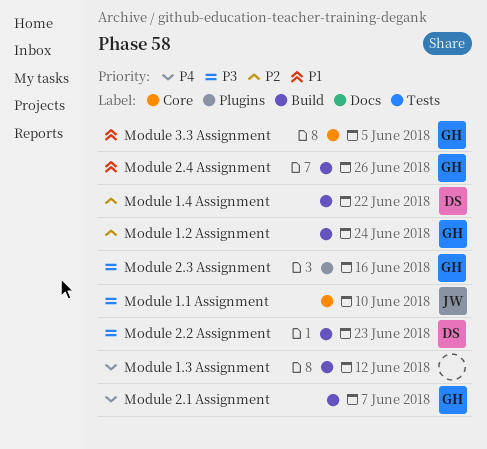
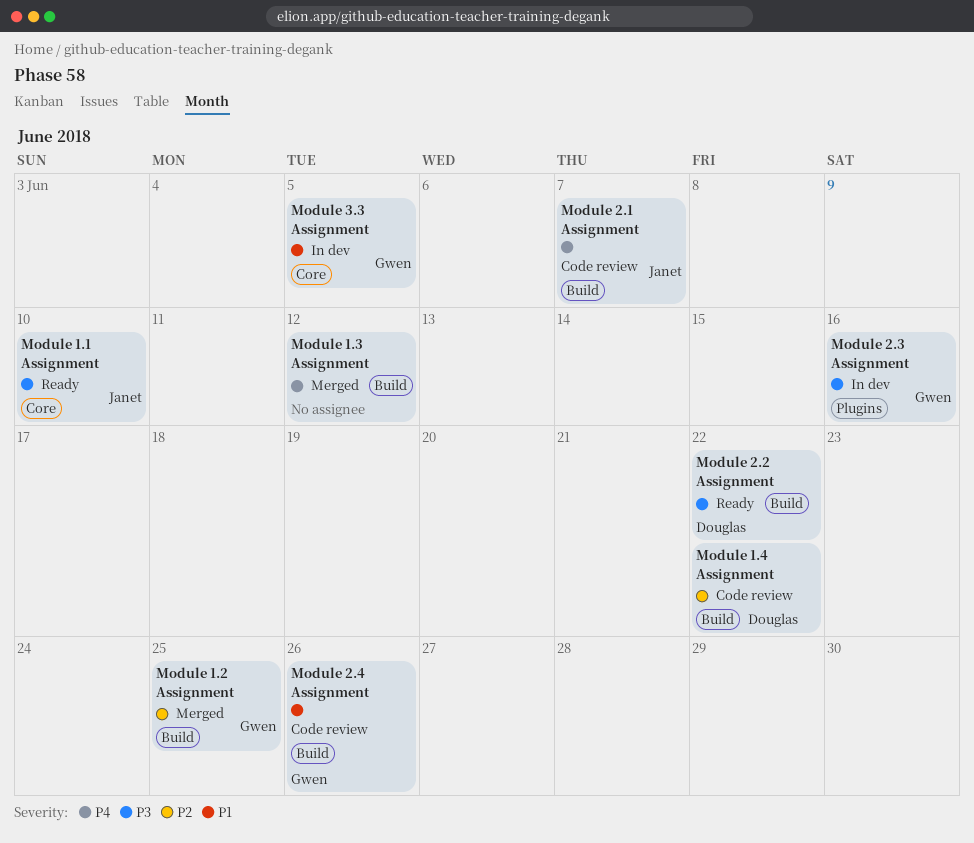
Module 1.2 Assignment, due: Jun 24 -> Jun 25
Module 2.1 Assignment, owner: Gwen -> Janet
Module 2.2 Assignment, due: Jun 23 -> Jun 22

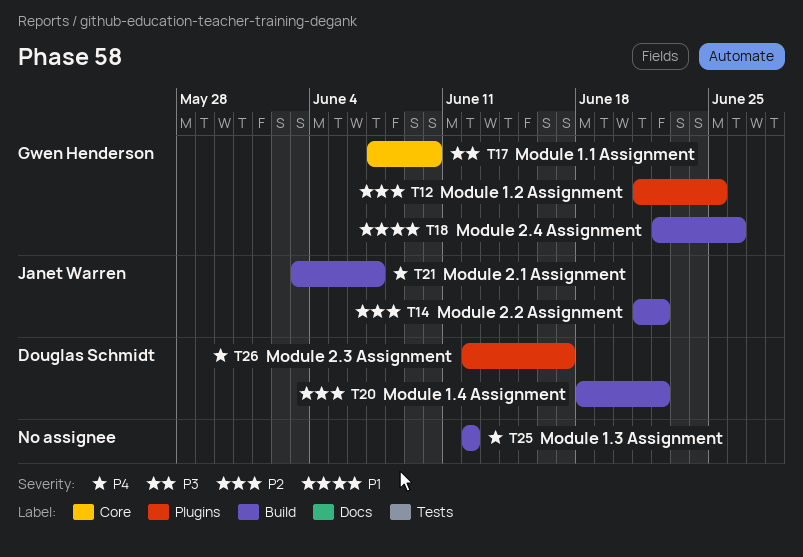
Module 1.1 Assignment, owner: Janet Warren -> Gwen Henderson
Module 1.2 Assignment, label: Build -> Plugins
Module 2.2 Assignment, owner: Douglas Schmidt -> Janet Warren
Module 2.2 Assignment, priority: P3 -> P2
Module 2.3 Assignment, owner: Gwen Henderson -> Douglas Schmidt
Module 2.3 Assignment, priority: P3 -> P4
Module 2.3 Assignment, due: Jun 16 -> Jun 17
Module 3.3 Assignment: present -> none

